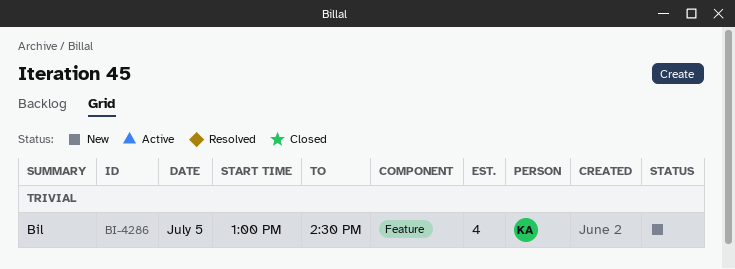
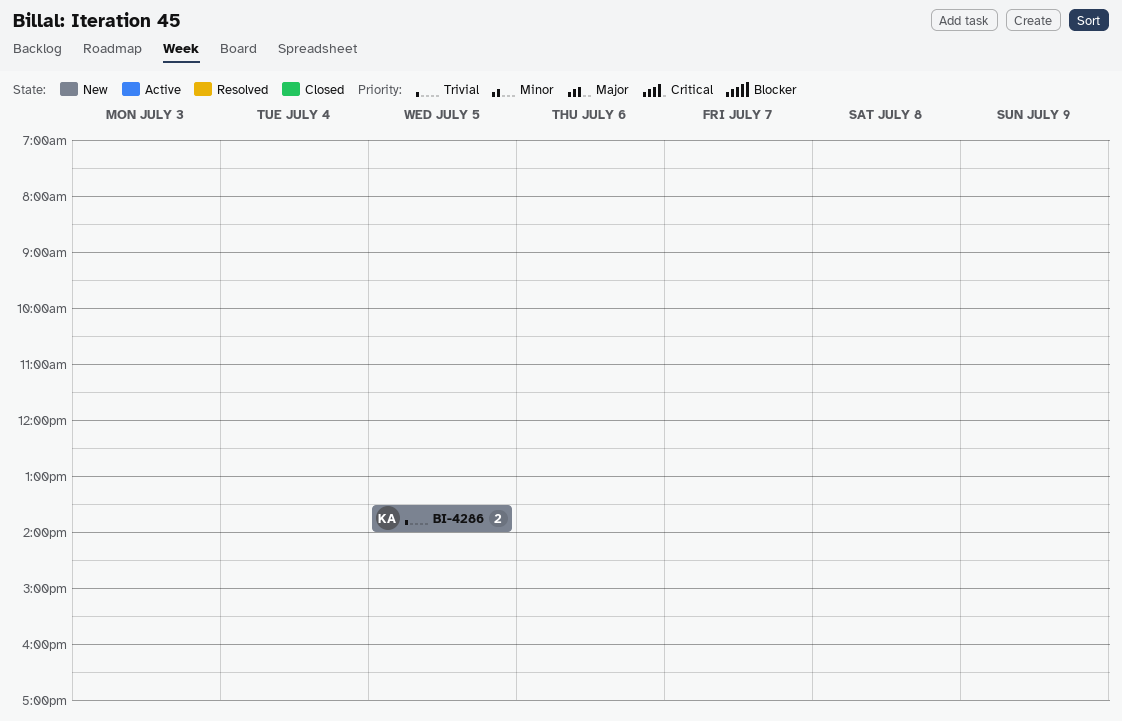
BI-4286, estimate: 4 -> 2
BI-4286, begins: 13:00 -> 13:30
BI-4286, ends: 14:30 -> 14:00

